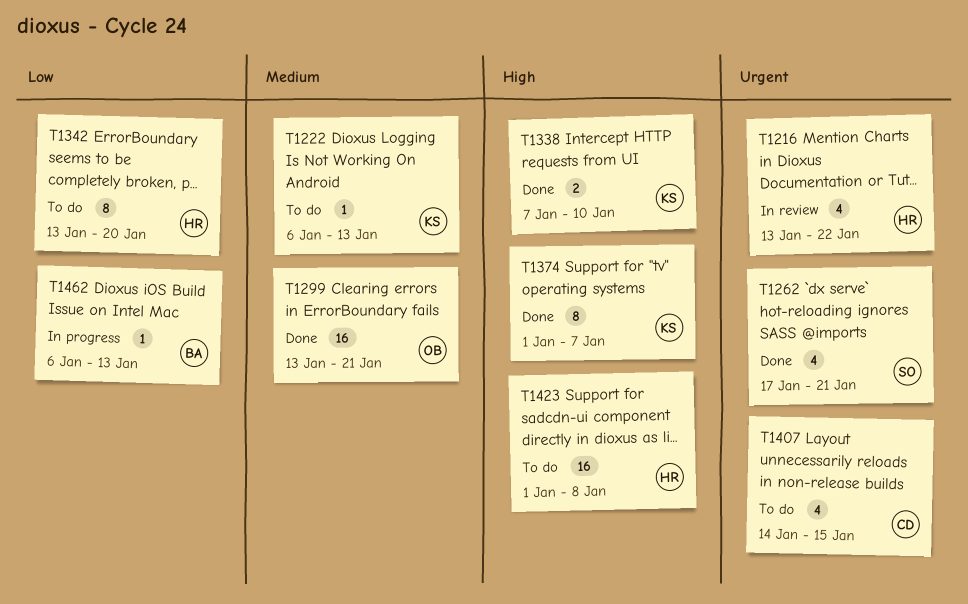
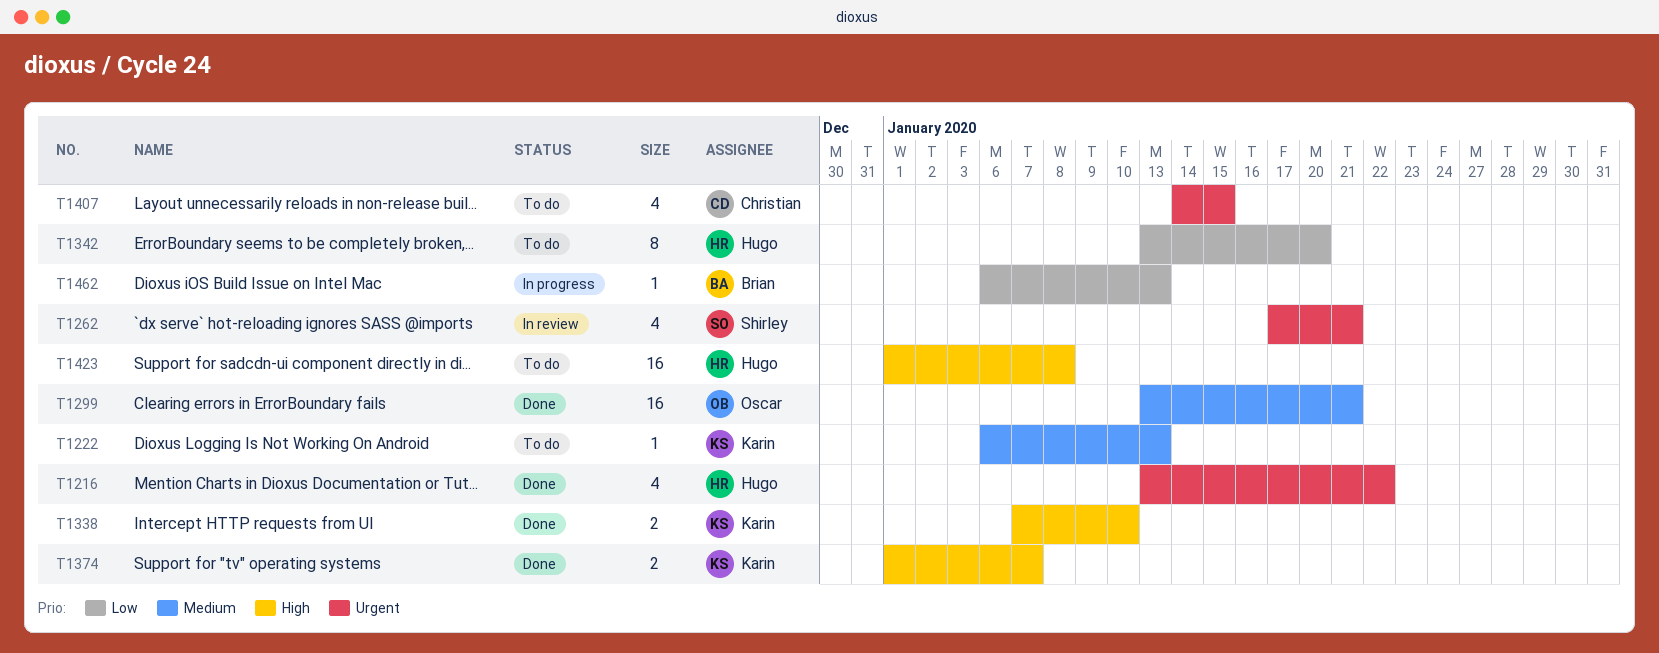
T1216, status: In review -> Done
T1262, status: Done -> In review
T1374, estimate: 8 -> 2

